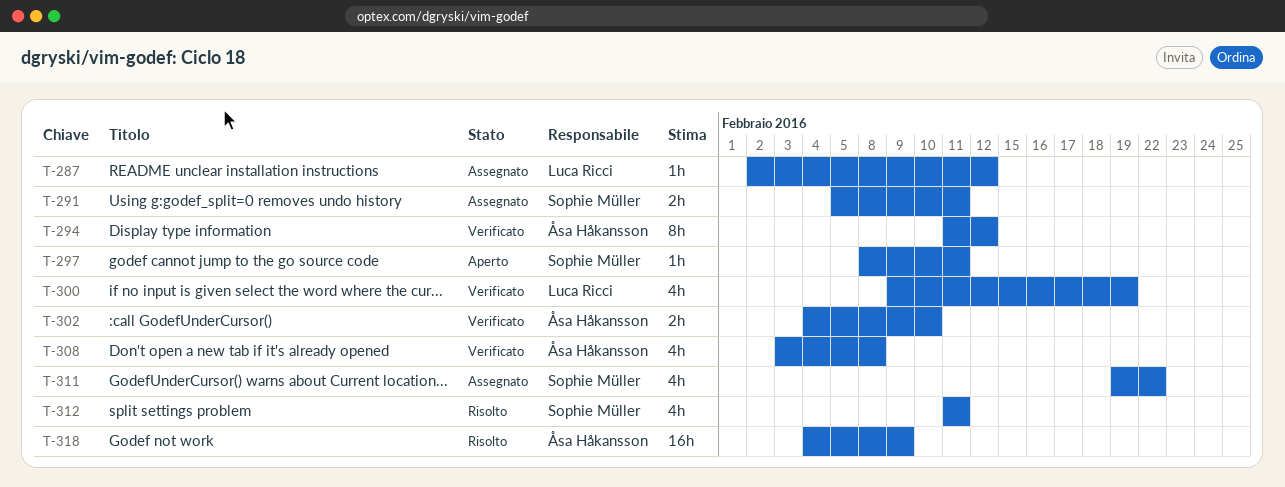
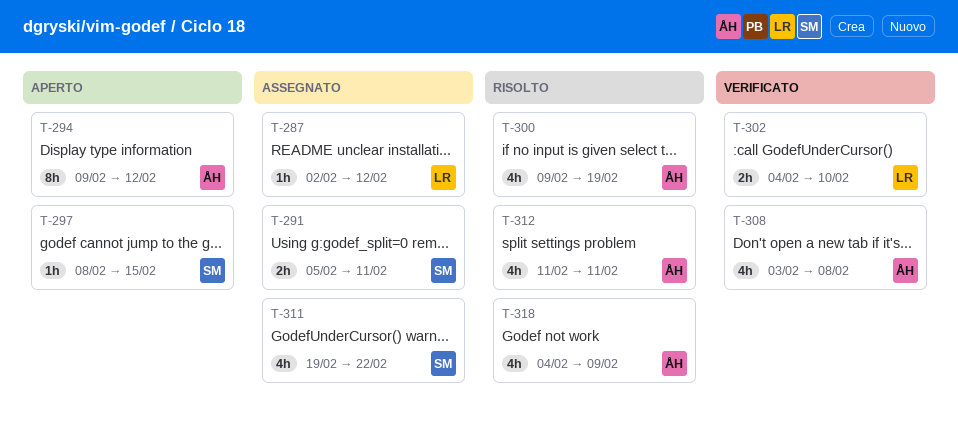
T-294, status: Verificato -> Aperto
T-294, start: Feb 11 -> Feb 9
T-297, due: Feb 11 -> Feb 15
T-300, status: Verificato -> Risolto
T-300, owner: Luca Ricci -> Åsa Håkansson
T-302, owner: Åsa Håkansson -> Luca Ricci
T-312, owner: Sophie Müller -> Åsa Håkansson
T-318, estimate: 16h -> 4h

